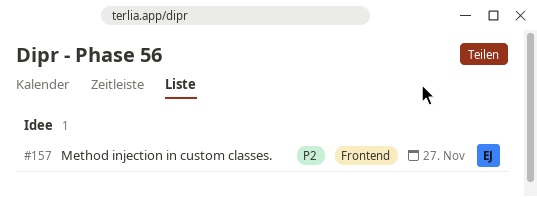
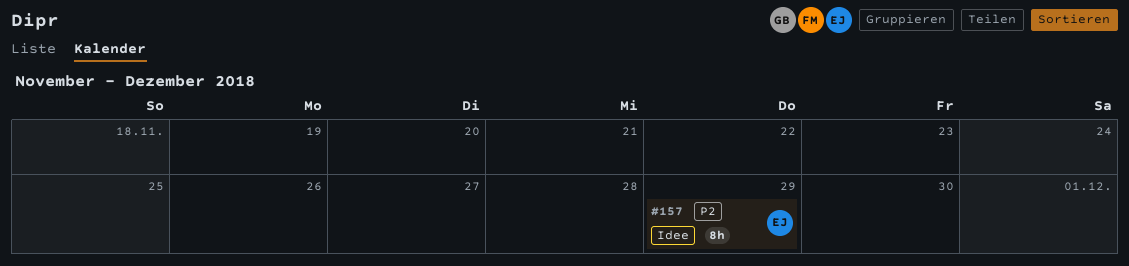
#157, due: Nov 27 -> Nov 29

